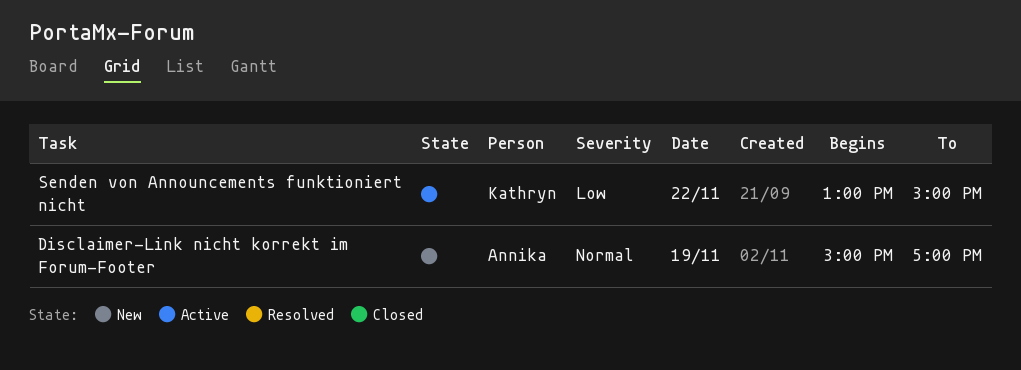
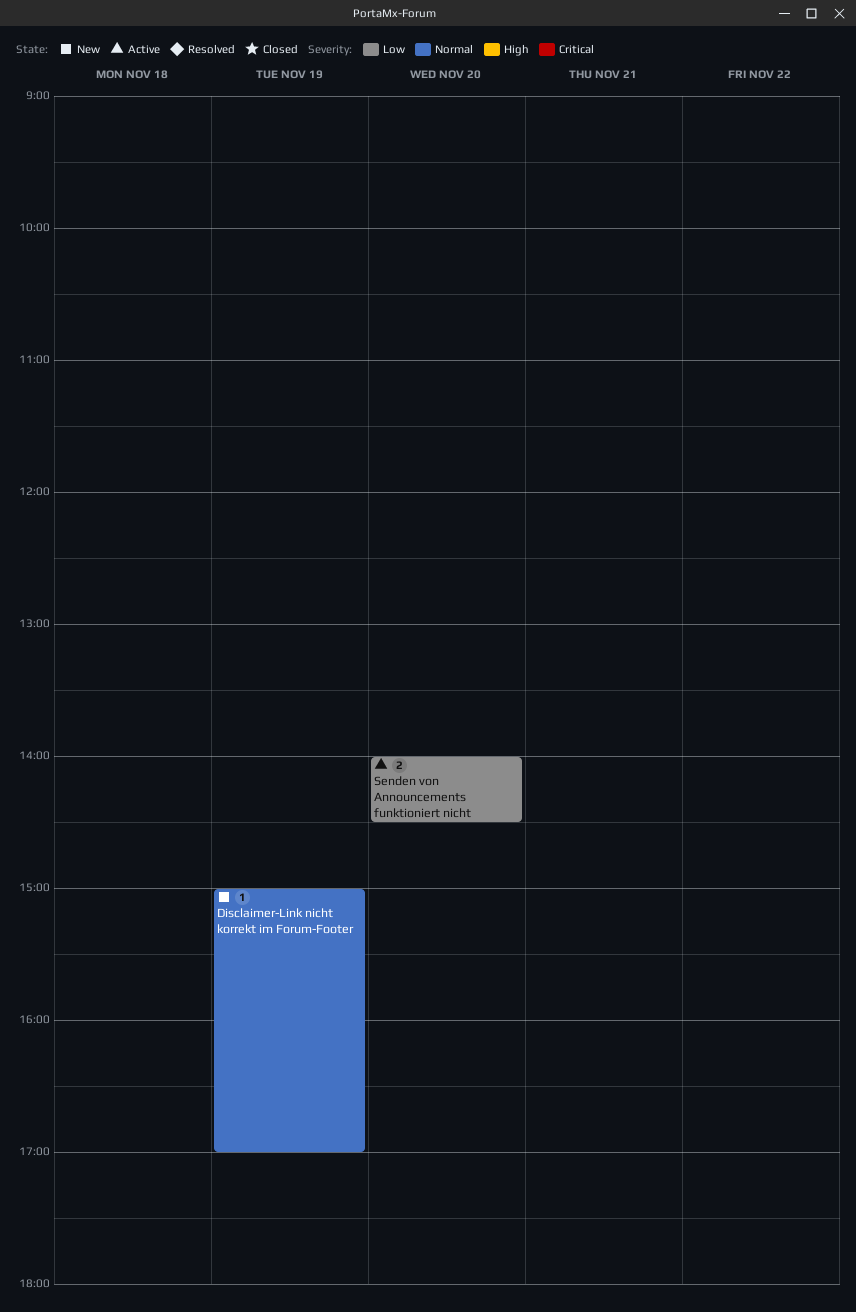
Senden von Announcements funktioniert nicht, day: Nov 22 -> Nov 20
Senden von Announcements funktioniert nicht, begins: 13:00 -> 14:00
Senden von Announcements funktioniert nicht, ends: 15:00 -> 14:30

